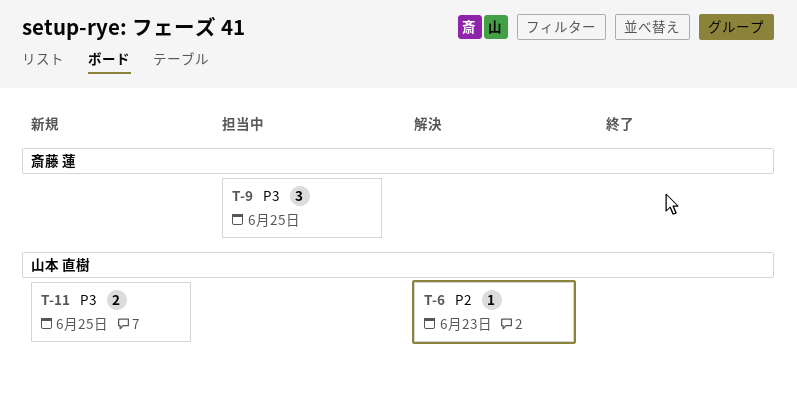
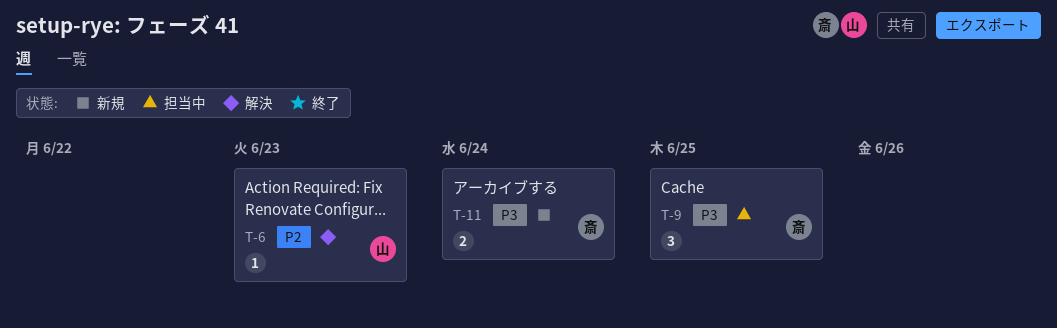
T-11, owner: 山本 直樹 -> 斎藤 蓮
T-11, due: Jun 25 -> Jun 24

